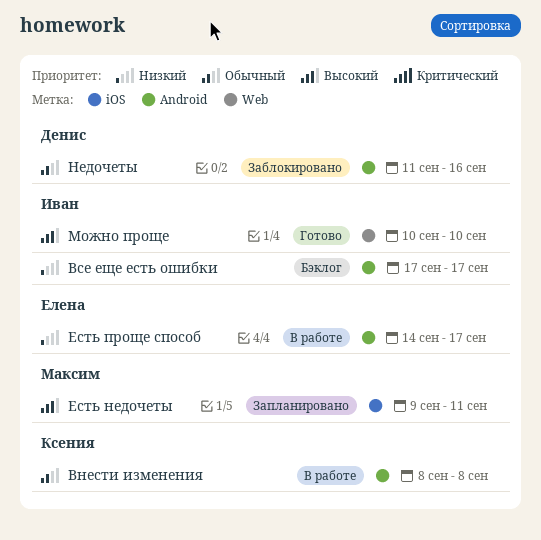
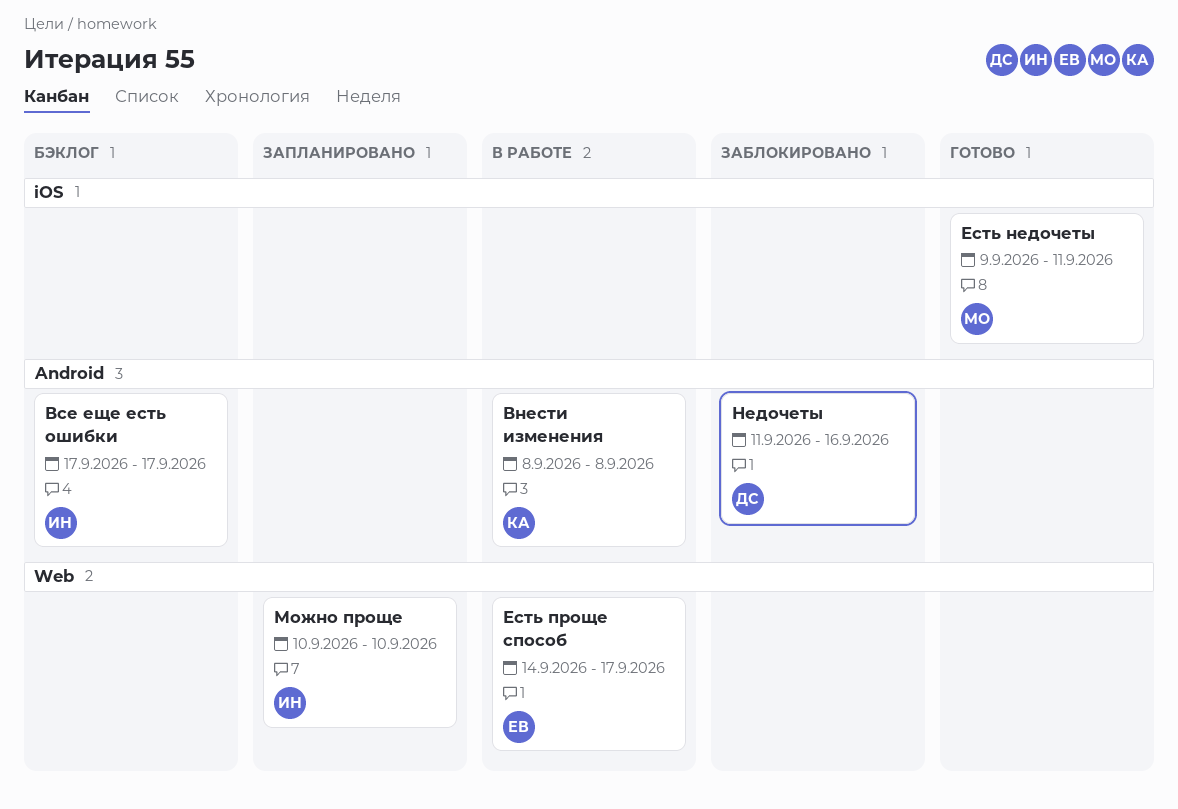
Есть недочеты, status: Запланировано -> Готово
Есть проще способ, label: Android -> Web
Можно проще, status: Готово -> Запланировано

